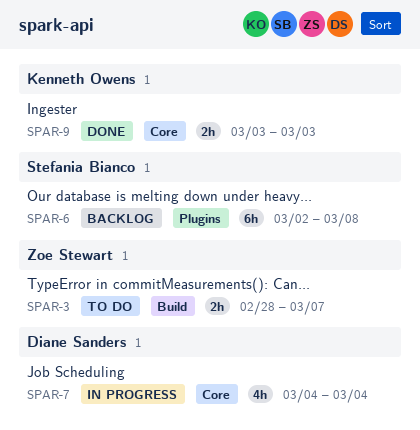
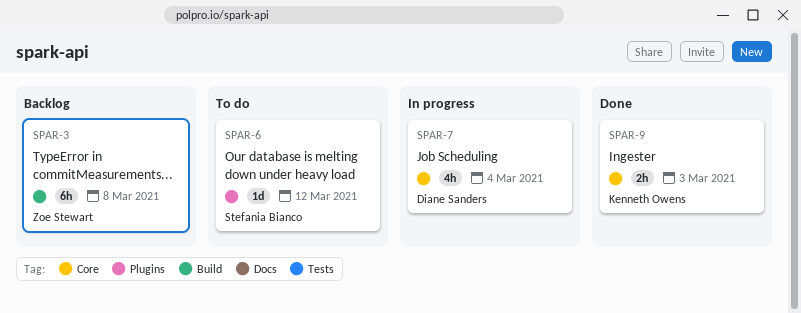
SPAR-3, status: To do -> Backlog
SPAR-3, estimate: 2h -> 6h
SPAR-3, due: Mar 7 -> Mar 8
SPAR-6, status: Backlog -> To do
SPAR-6, estimate: 6h -> 1d
SPAR-6, due: Mar 8 -> Mar 12

